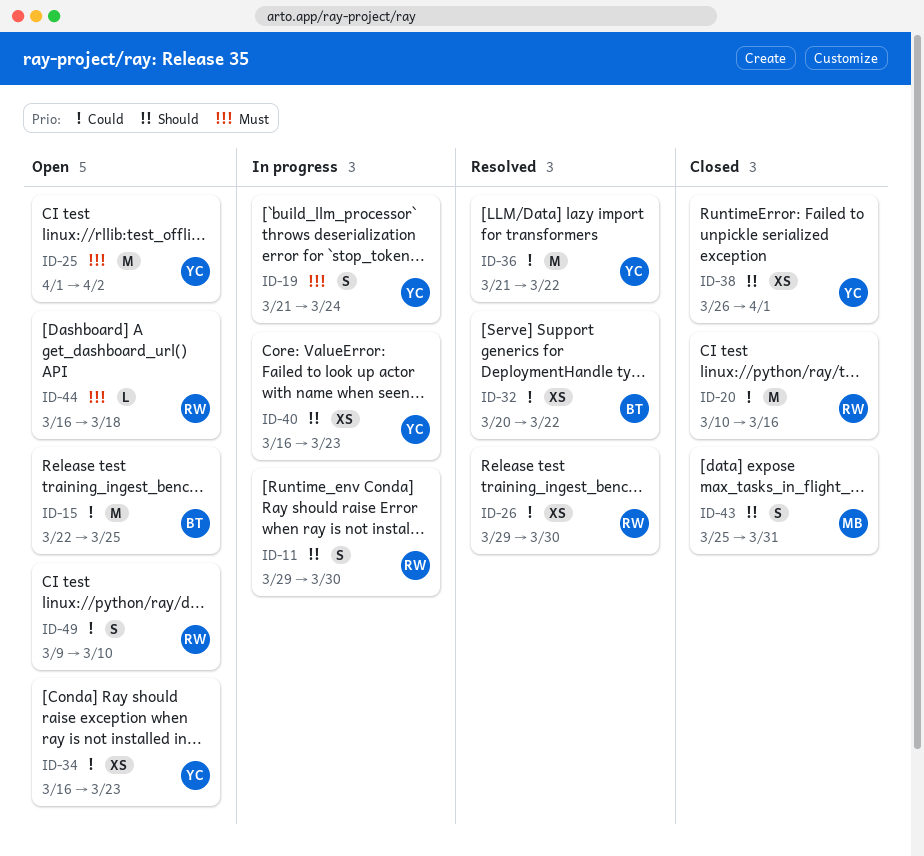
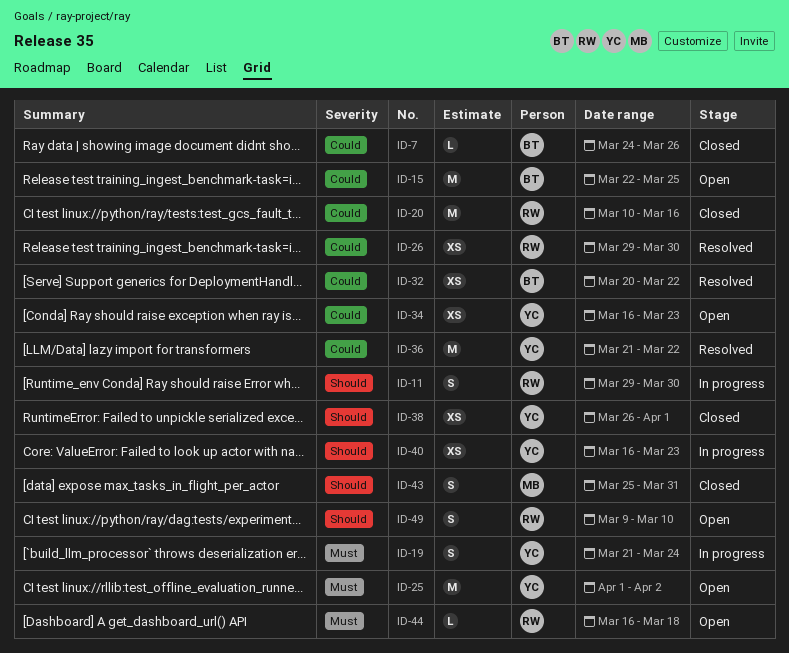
ID-7: none -> present
ID-49, priority: Could -> Should

